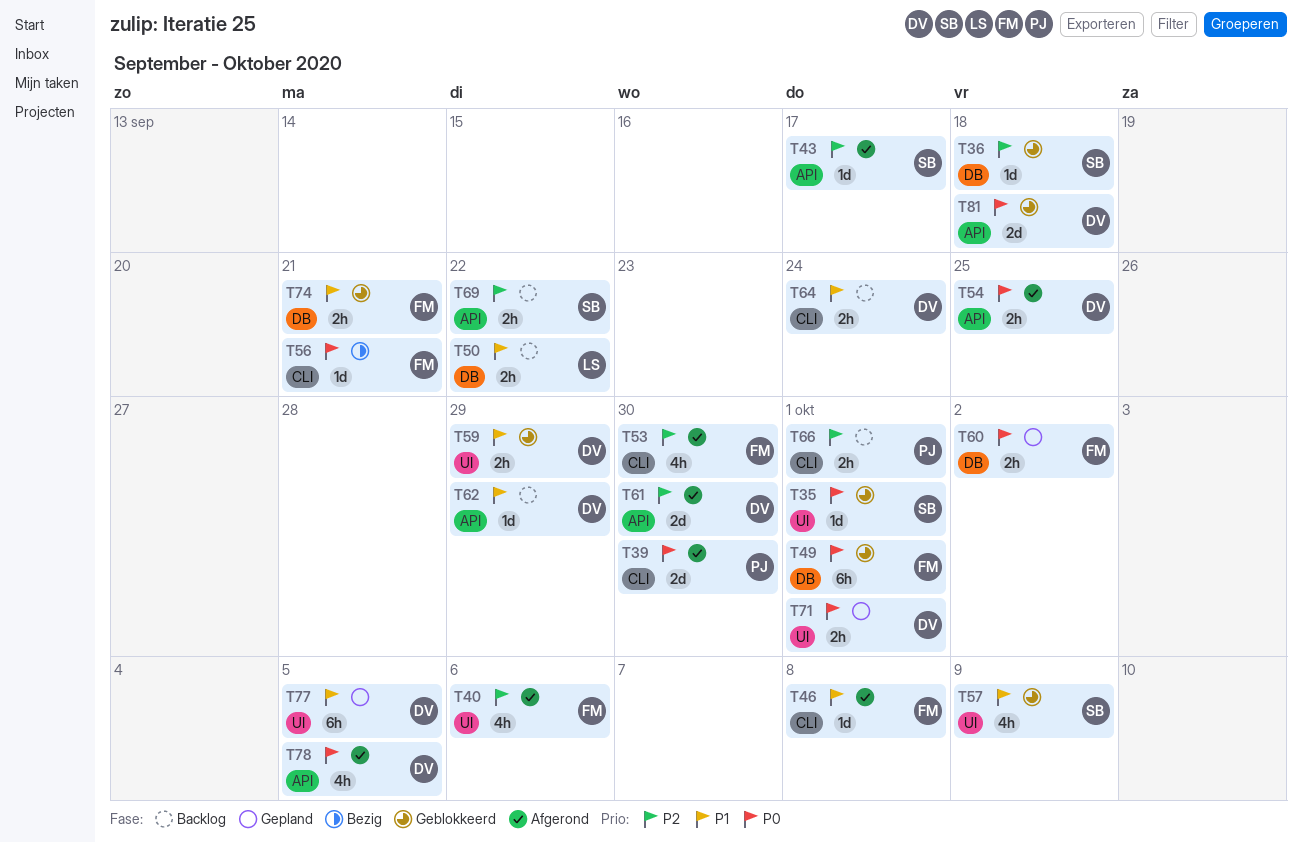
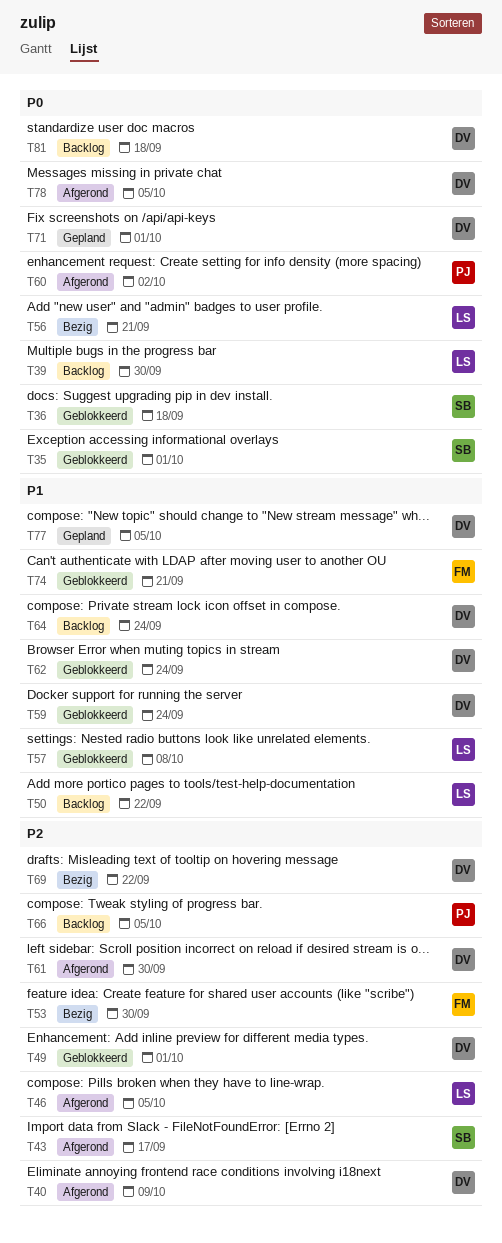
T36, priority: P2 -> P0
T39, status: Afgerond -> Backlog
T39, owner: PJ -> LS
T40, owner: FM -> DV
T40, due: Oct 6 -> Oct 9
T46, owner: FM -> LS
T46, priority: P1 -> P2
T46, due: Oct 8 -> Oct 5
T49, owner: FM -> DV
T49, priority: P0 -> P2
T53, status: Afgerond -> Bezig
T54: present -> none
T56, owner: FM -> LS
T57, owner: SB -> LS
T57, due: Oct 9 -> Oct 8
T59, due: Sep 29 -> Sep 24
T60, status: Gepland -> Afgerond
T60, owner: FM -> PJ
T62, status: Backlog -> Geblokkeerd
T62, due: Sep 29 -> Sep 24
T66, due: Oct 1 -> Oct 5
T69, status: Backlog -> Bezig
T69, owner: SB -> DV
T81, status: Geblokkeerd -> Backlog

